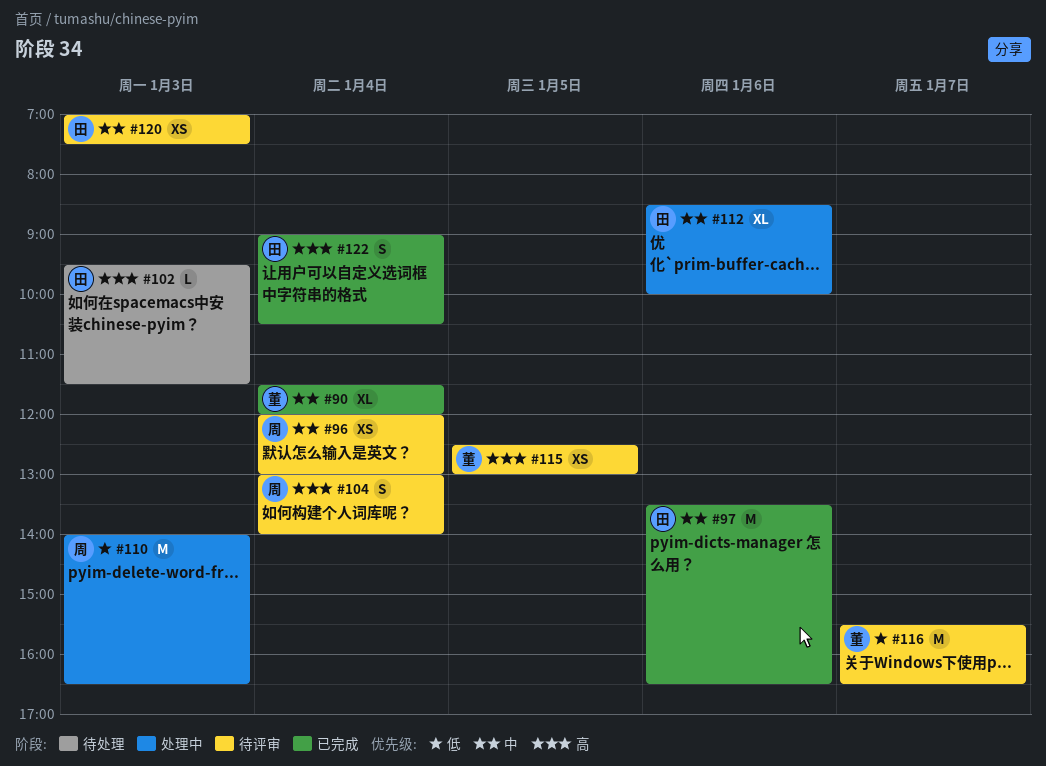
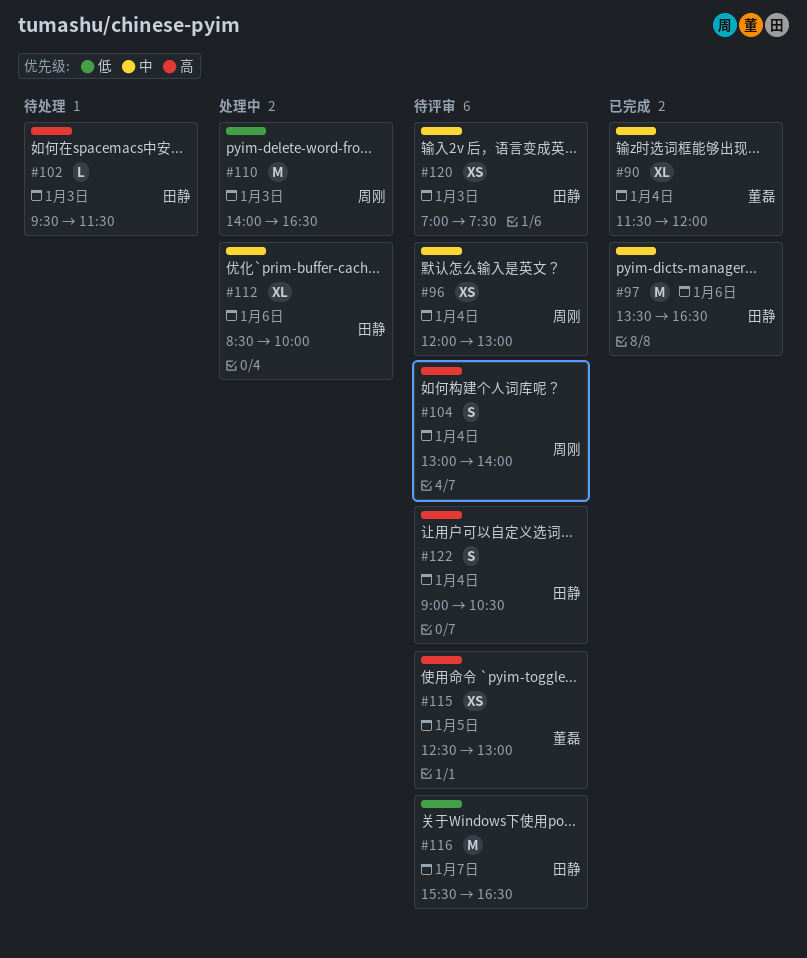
#116, owner: 董磊 -> 田静
#122, status: 已完成 -> 待评审

